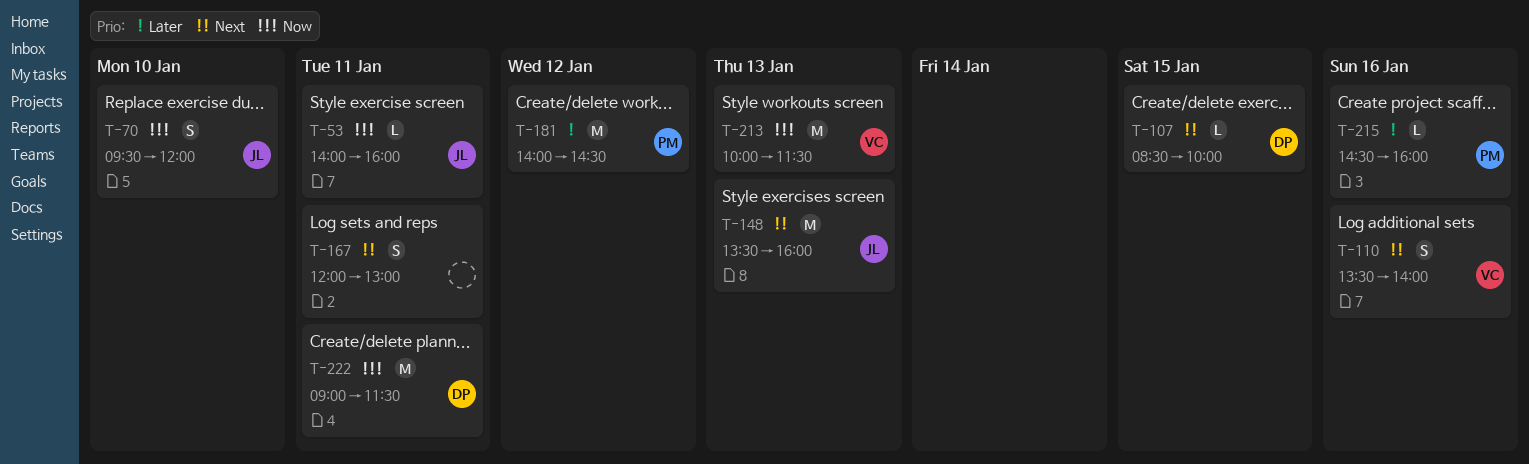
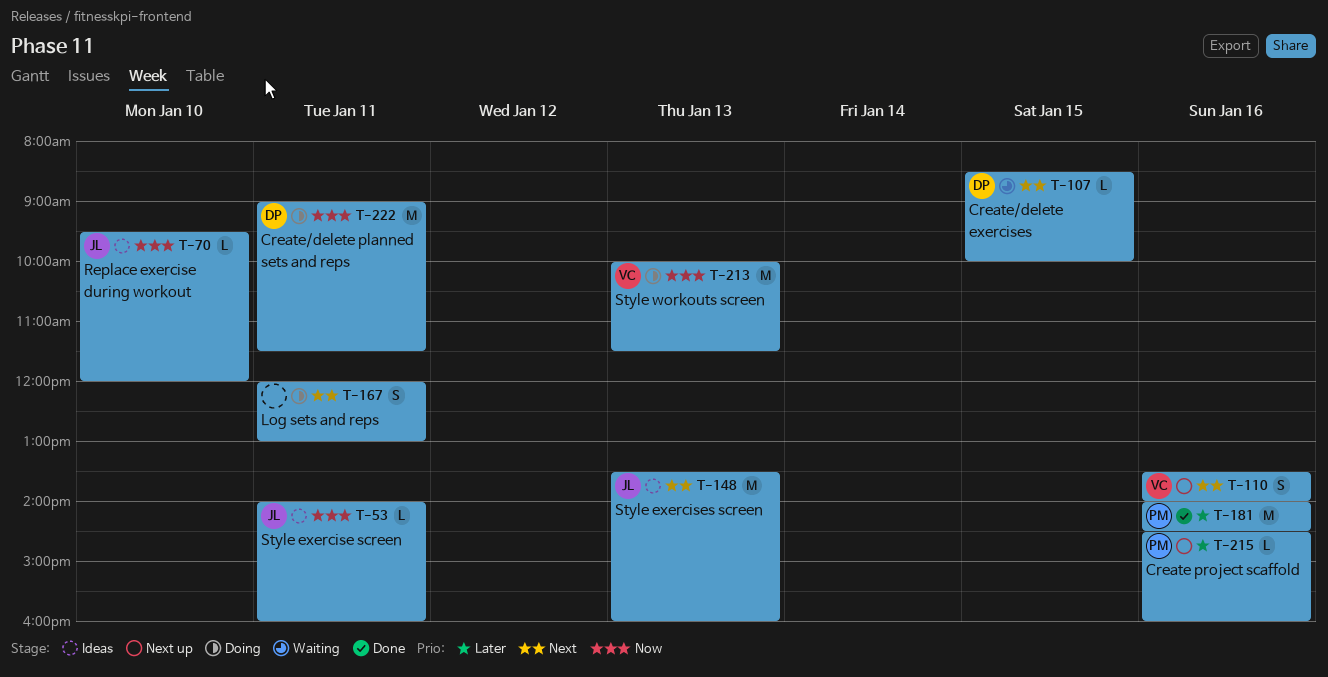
T-70, estimate: S -> L
T-181, day: Jan 12 -> Jan 16

